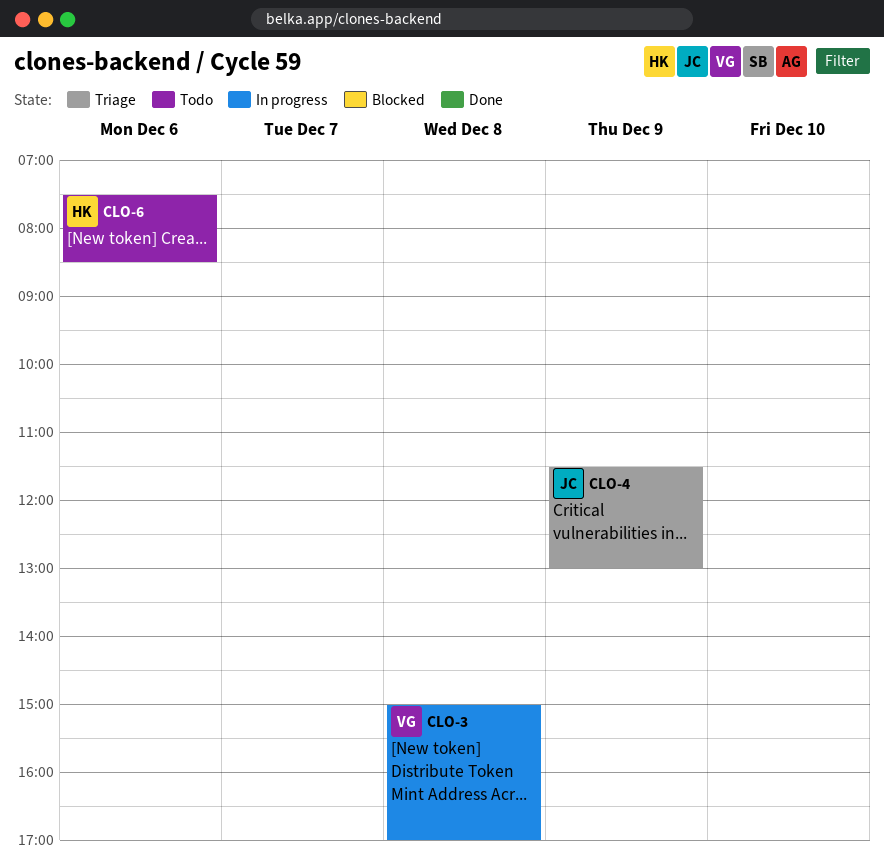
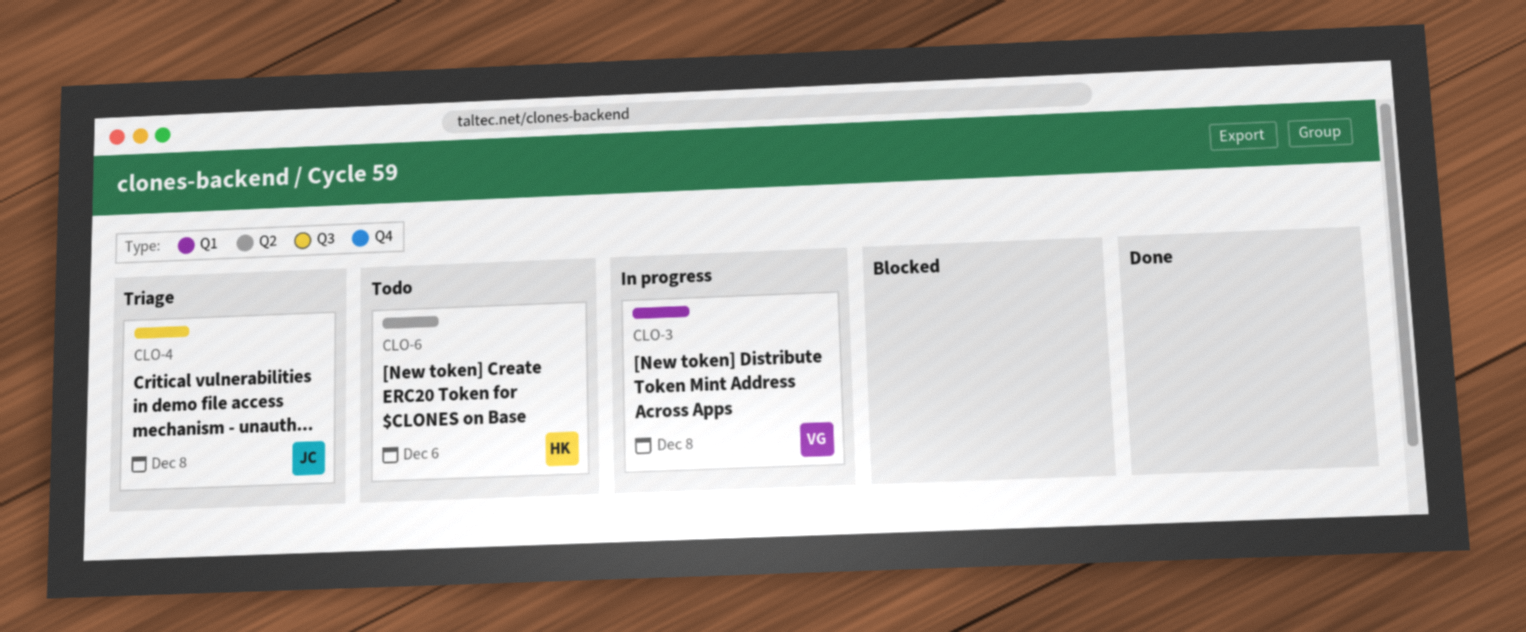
CLO-4, day: Dec 9 -> Dec 8

